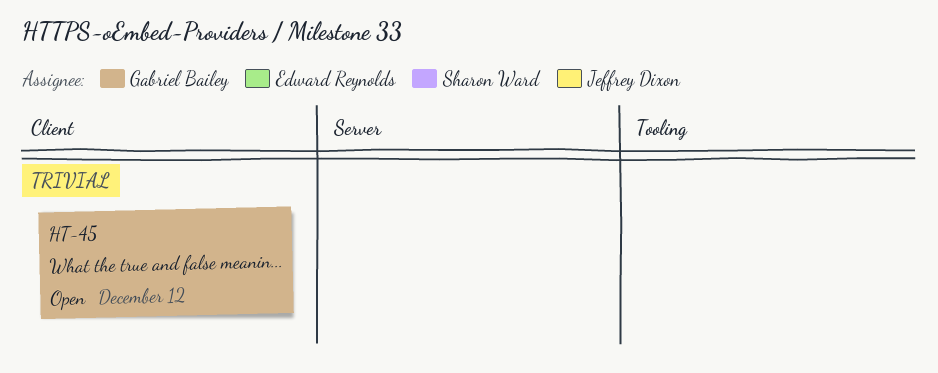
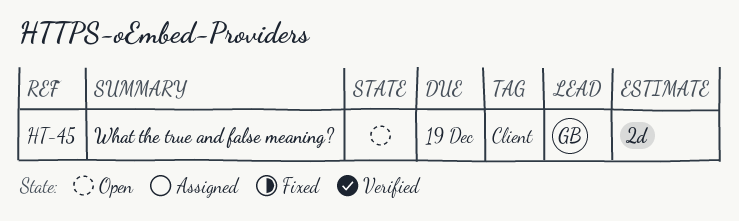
HT-45, due: Dec 12 -> Dec 19

